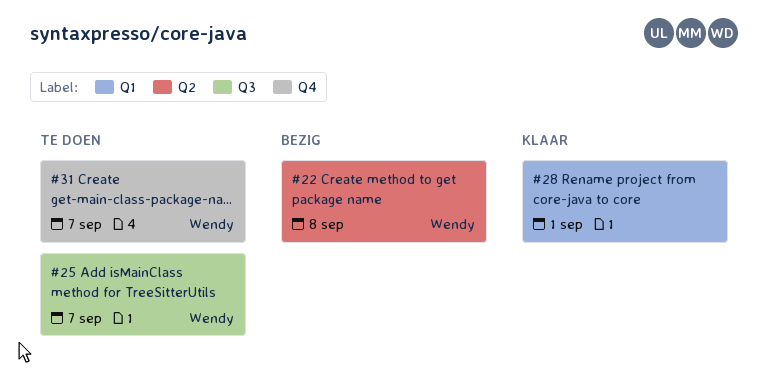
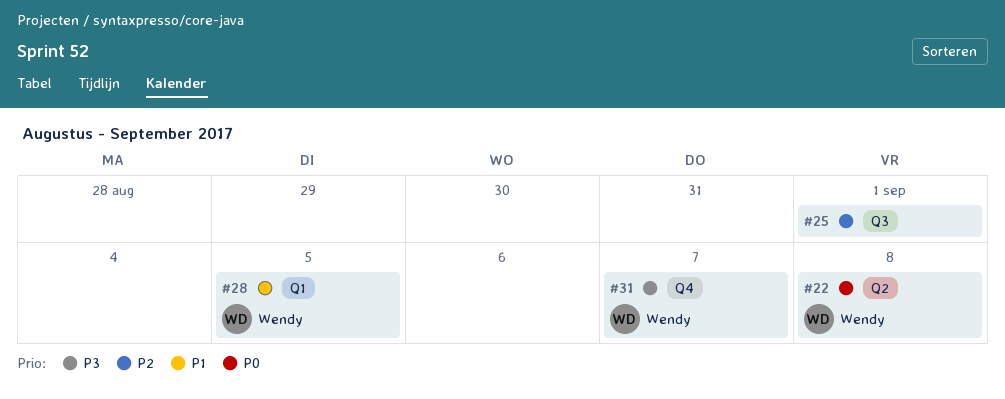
#25, owner: Wendy -> none
#25, due: Sep 7 -> Sep 1
#28, owner: none -> Wendy
#28, due: Sep 1 -> Sep 5

